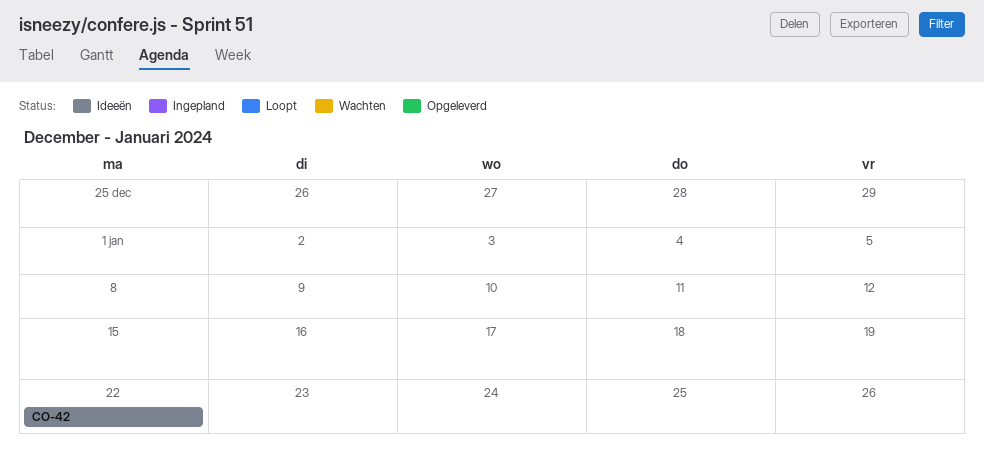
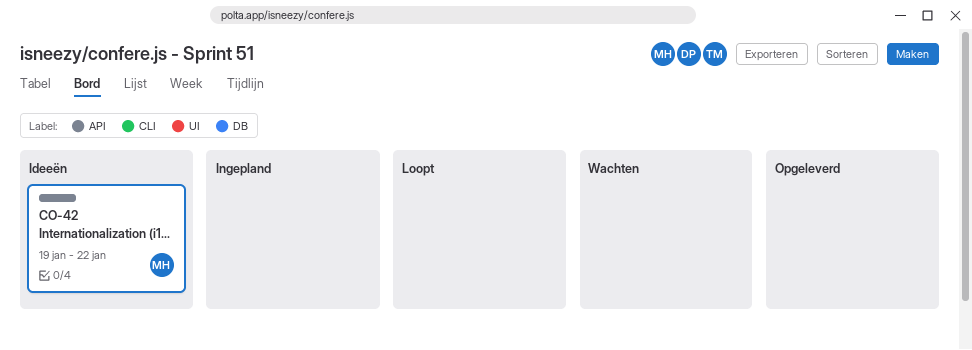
CO-42, start: Jan 22 -> Jan 19

